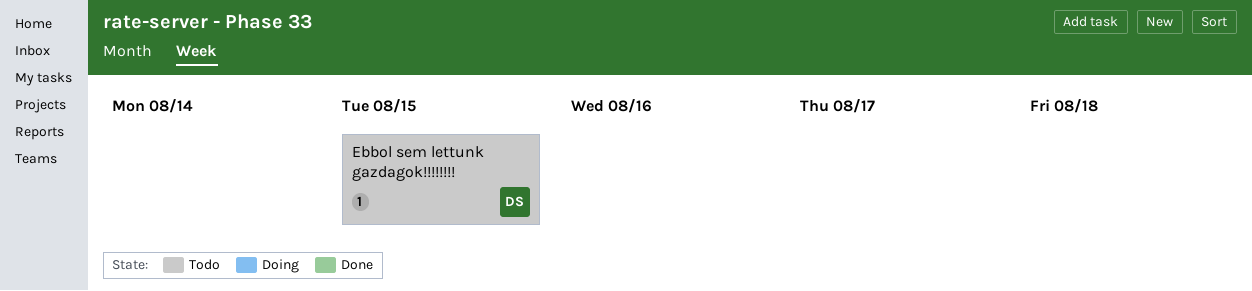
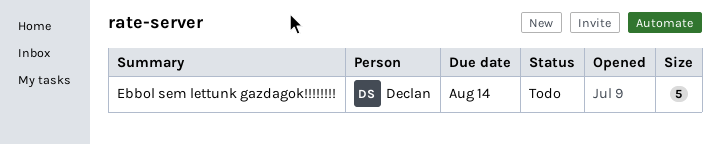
Ebbol sem lettunk gazdagok!!!!!!!!, estimate: 1 -> 5
Ebbol sem lettunk gazdagok!!!!!!!!, due: Aug 15 -> Aug 14

